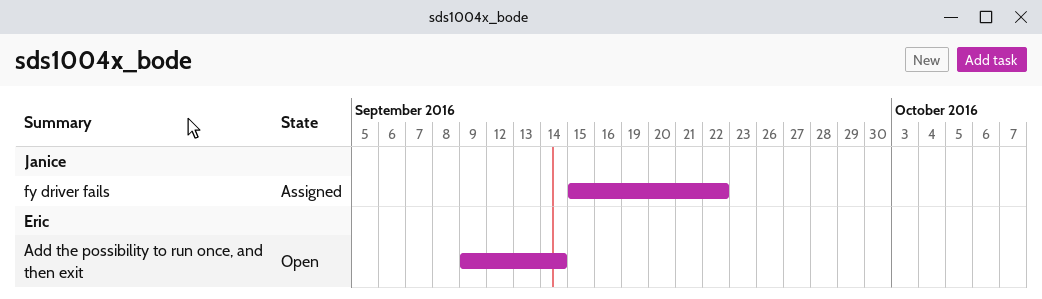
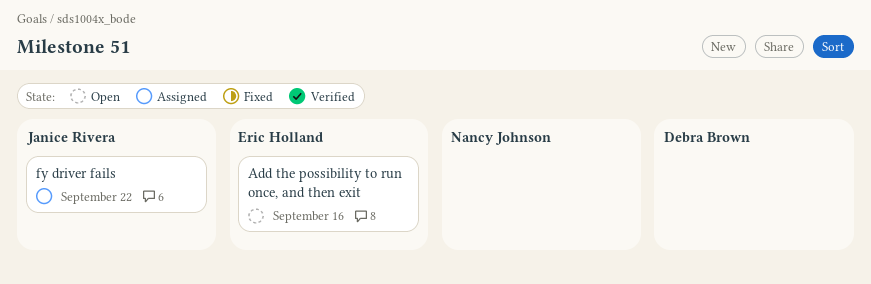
Add the possibility to run once, and then exit, due: Sep 14 -> Sep 16

